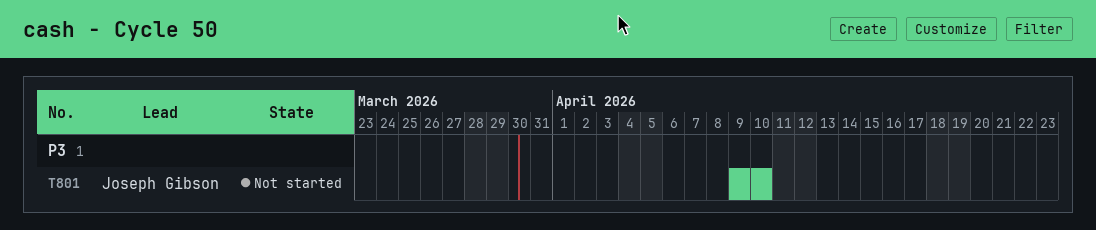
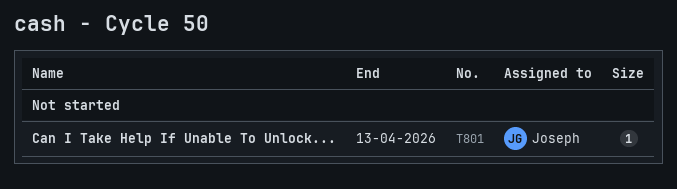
T801, due: Apr 10 -> Apr 13

